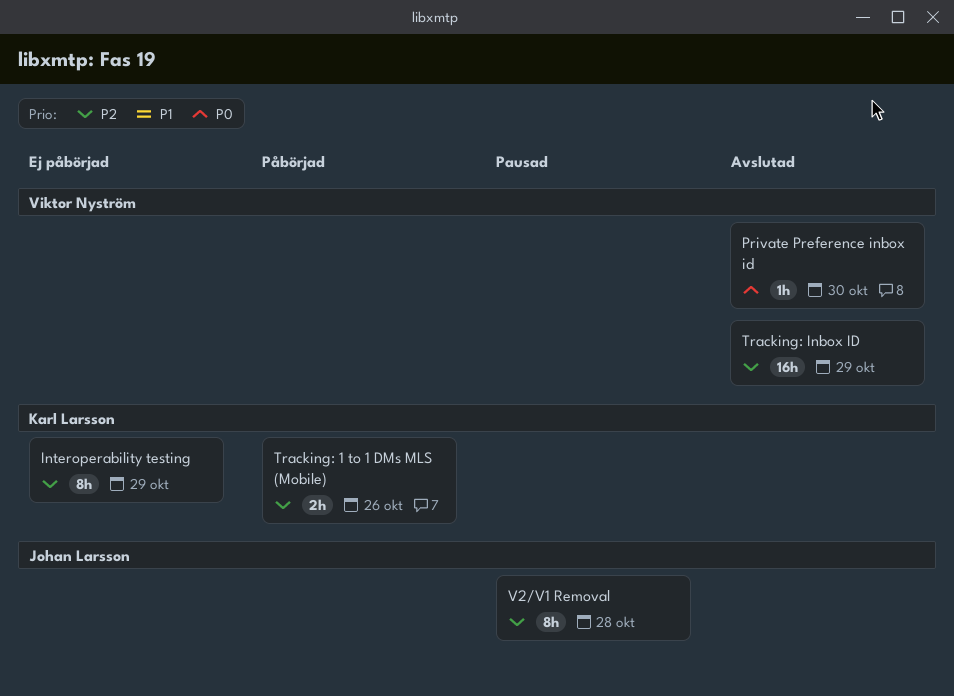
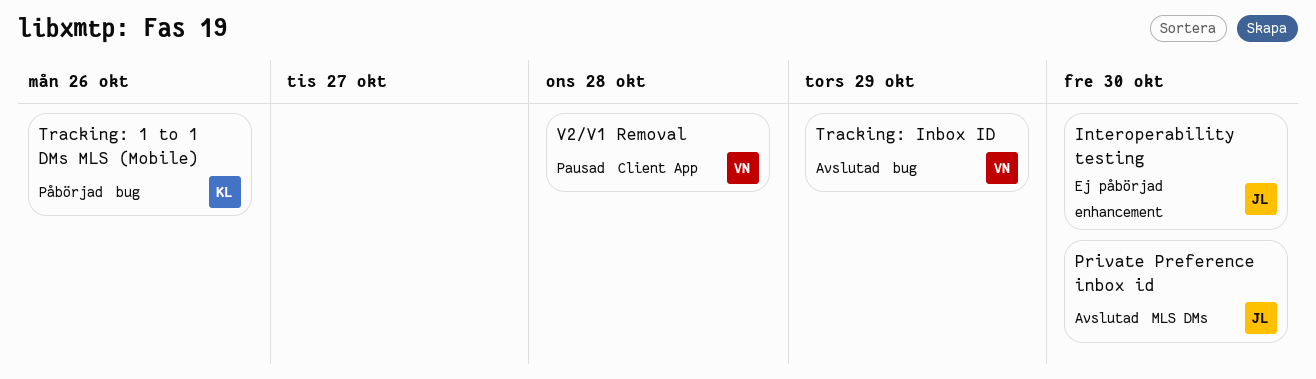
Interoperability testing, owner: Karl Larsson -> Johan Larsson
Interoperability testing, due: Oct 29 -> Oct 30
Private Preference inbox id, owner: Viktor Nyström -> Johan Larsson
V2/V1 Removal, owner: Johan Larsson -> Viktor Nyström

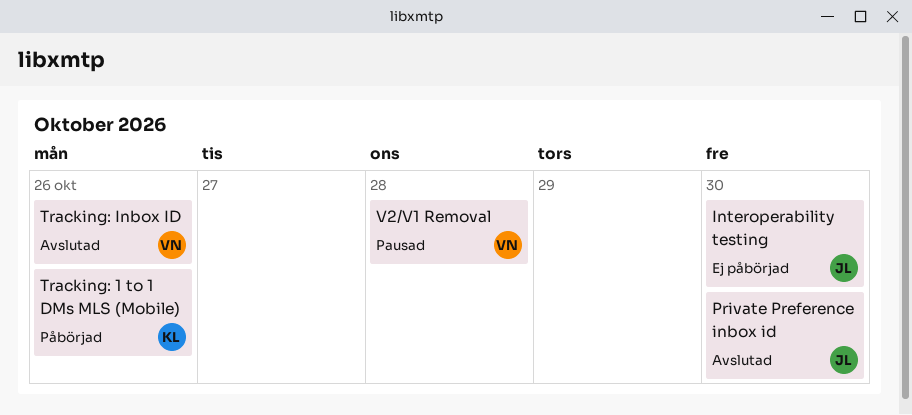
Tracking: Inbox ID, due: Oct 29 -> Oct 26

